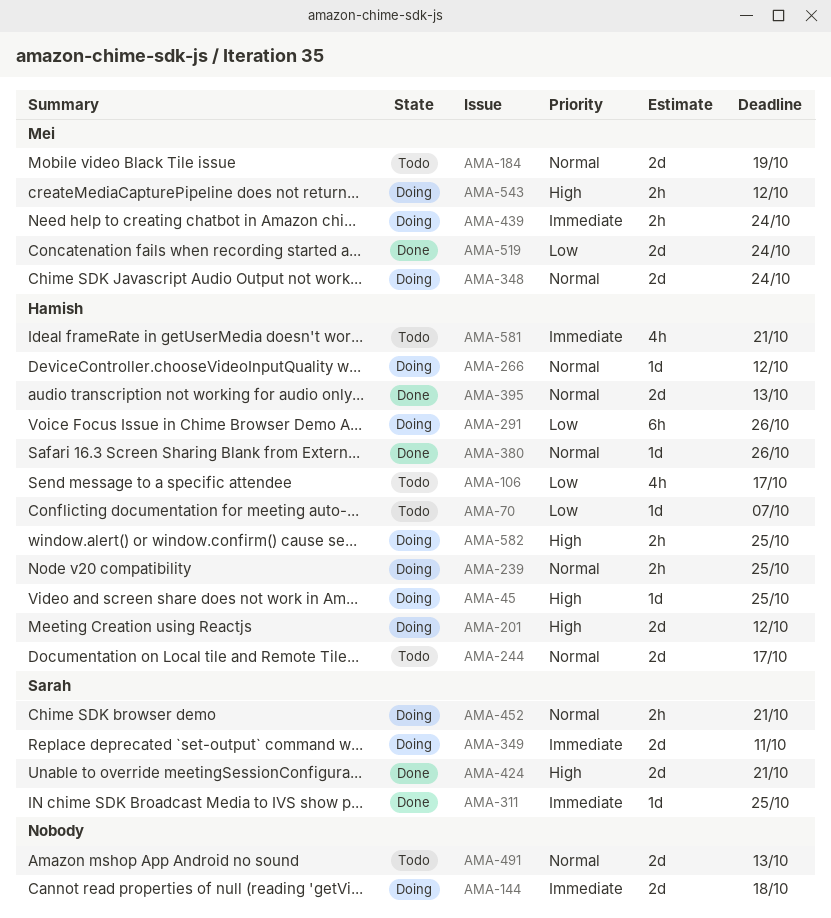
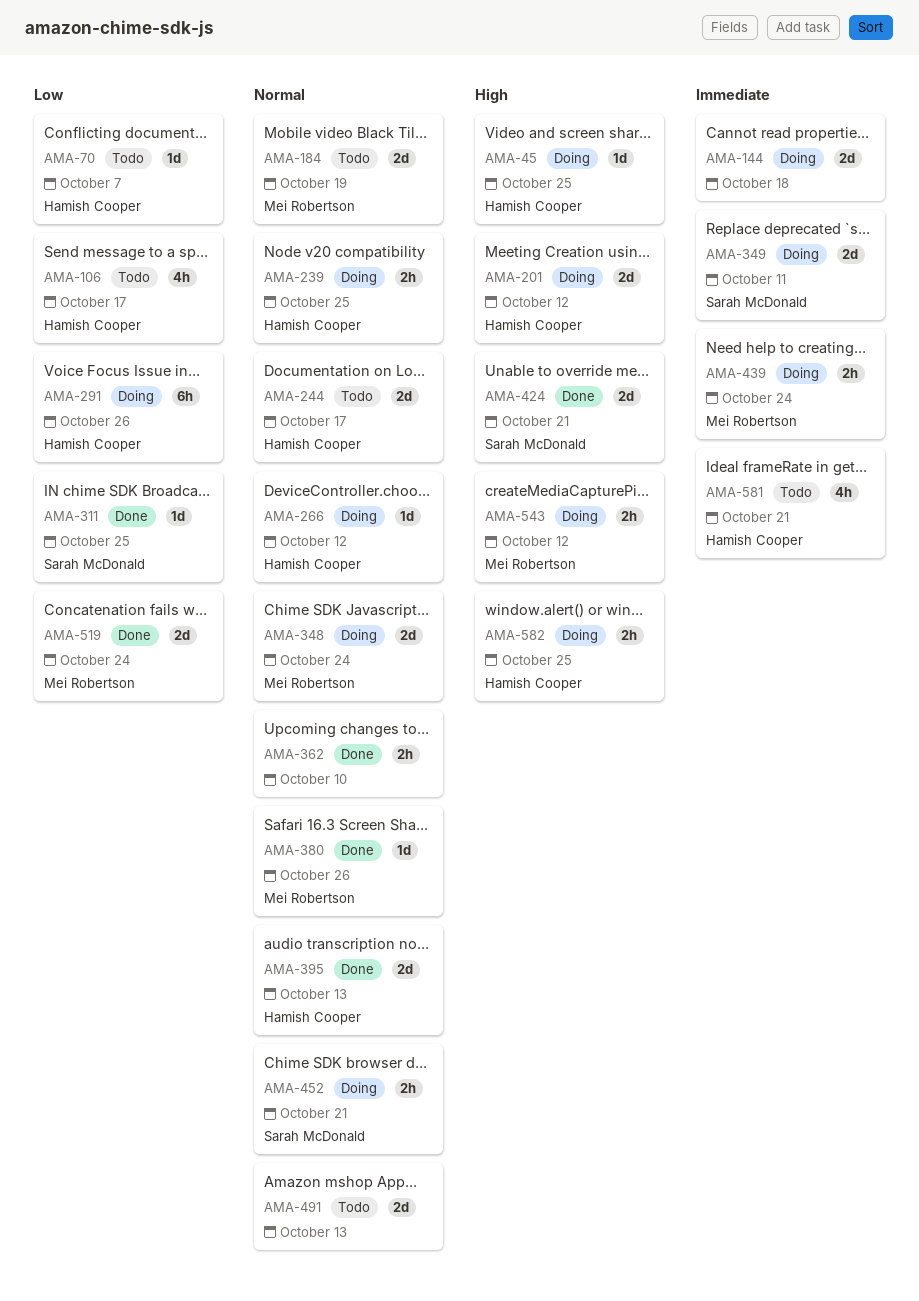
AMA-311, priority: Immediate -> Low
AMA-362: none -> present
AMA-380, owner: Hamish Cooper -> Mei Robertson

